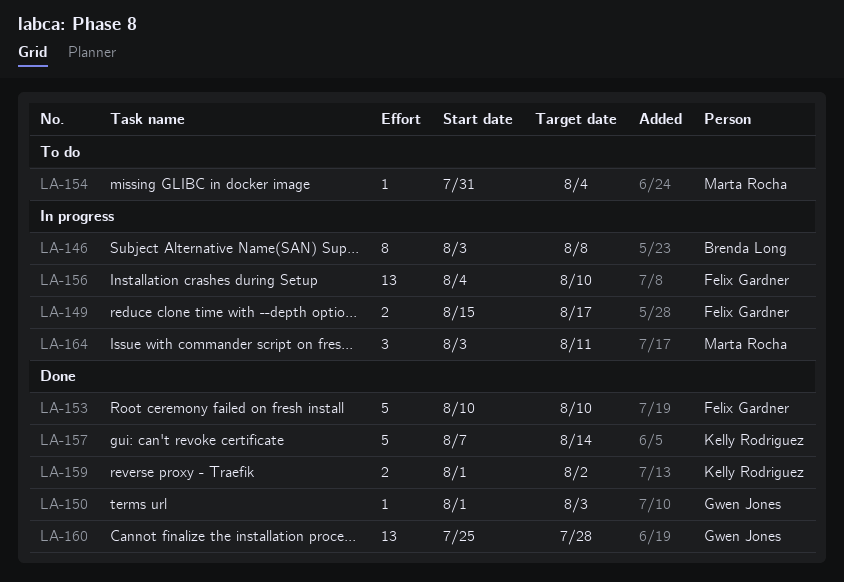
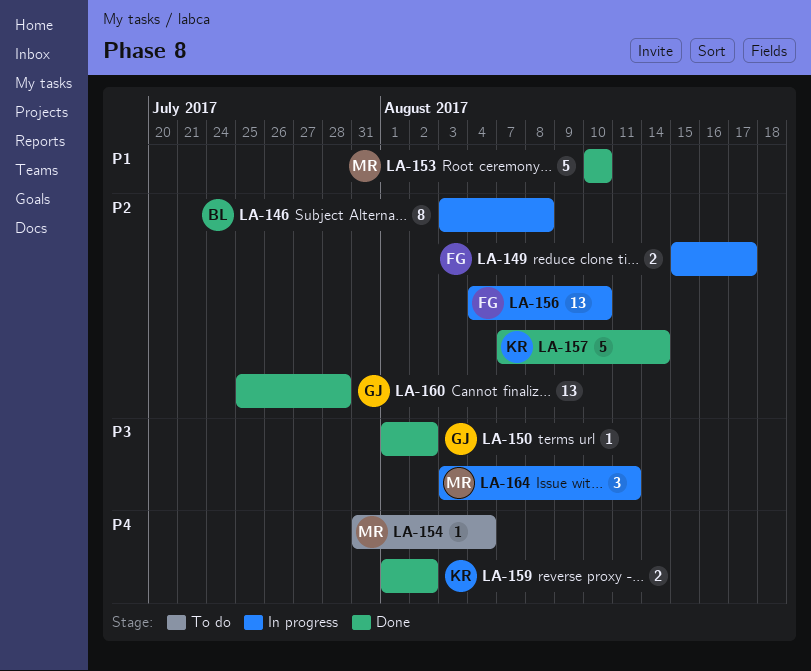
LA-150, due: Aug 3 -> Aug 2
LA-153, owner: Felix Gardner -> Marta Rocha

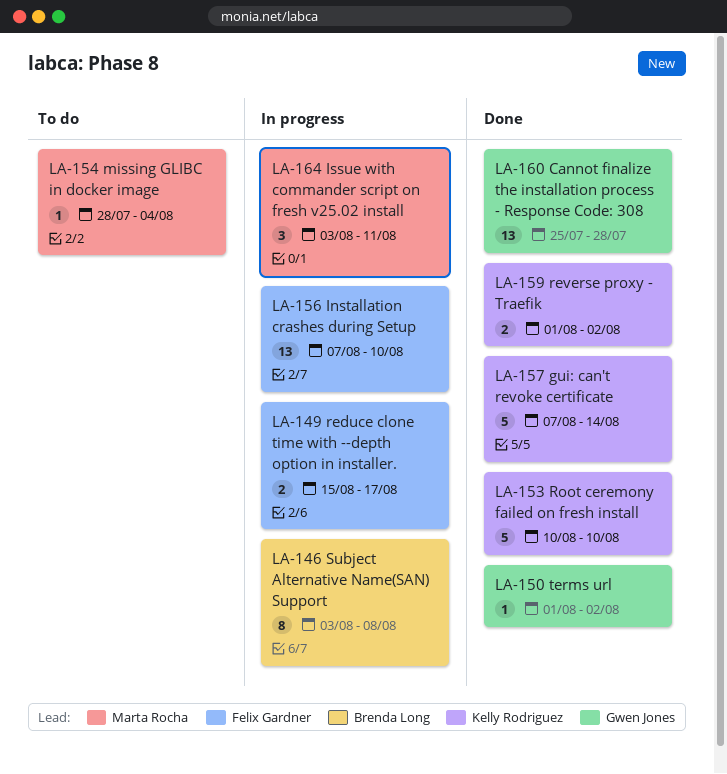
LA-153, owner: Marta Rocha -> Kelly Rodriguez
LA-154, start: Jul 31 -> Jul 28
LA-156, start: Aug 4 -> Aug 7

